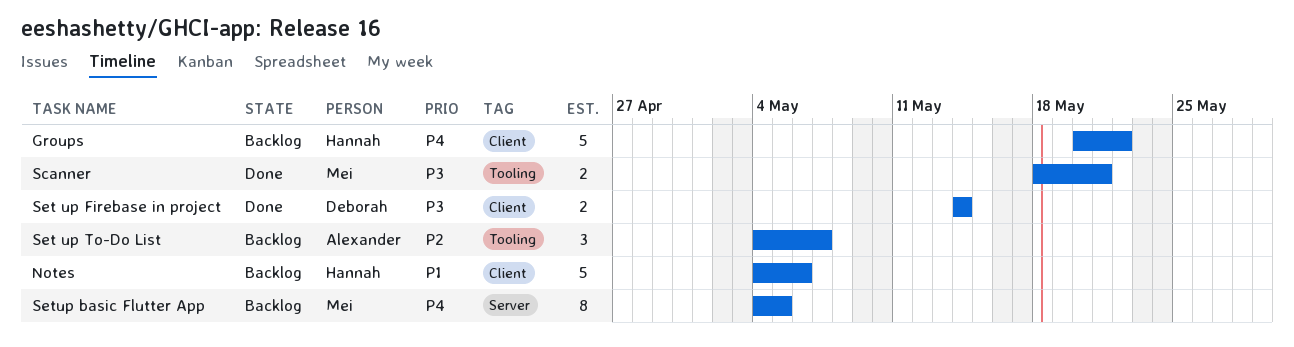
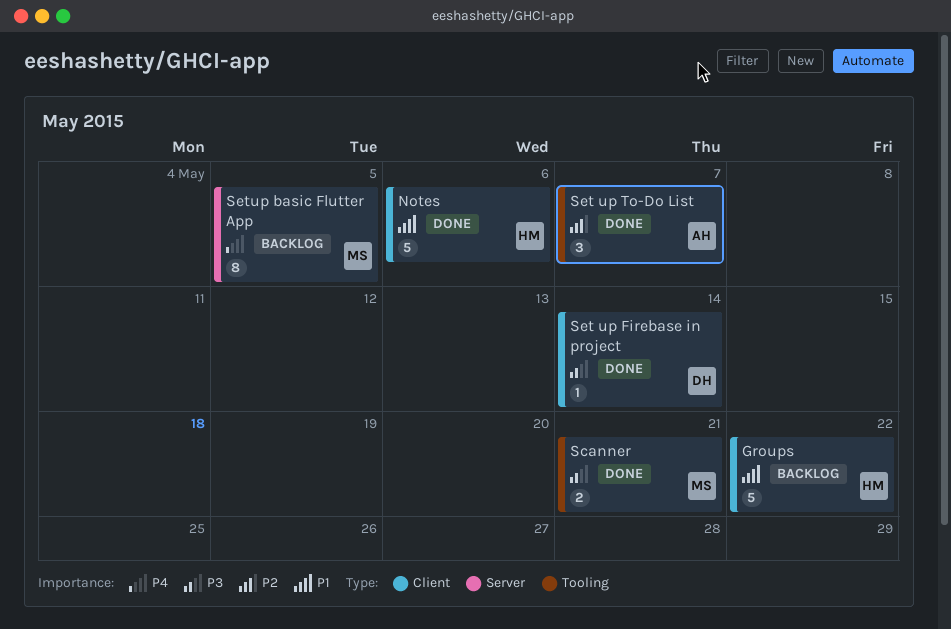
Groups, priority: P4 -> P1
Notes, status: Backlog -> Done
Set up Firebase in project, estimate: 2 -> 1
Set up To-Do List, status: Backlog -> Done

